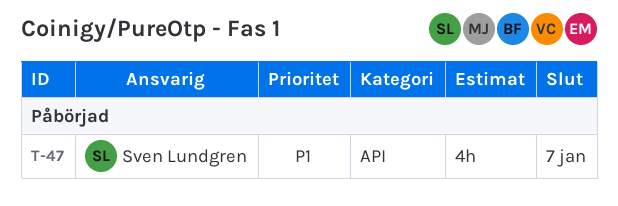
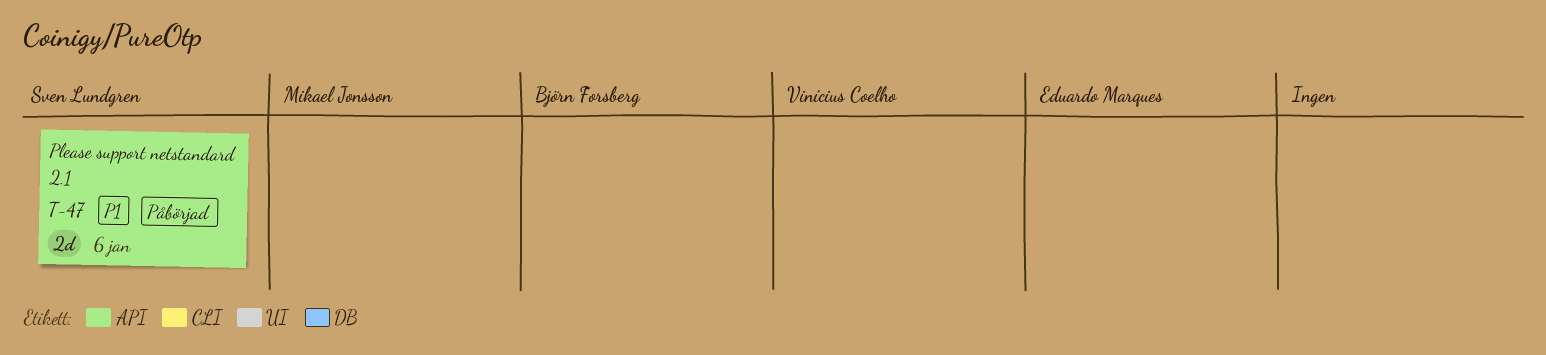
T-47, estimate: 4h -> 2d
T-47, due: Jan 7 -> Jan 6

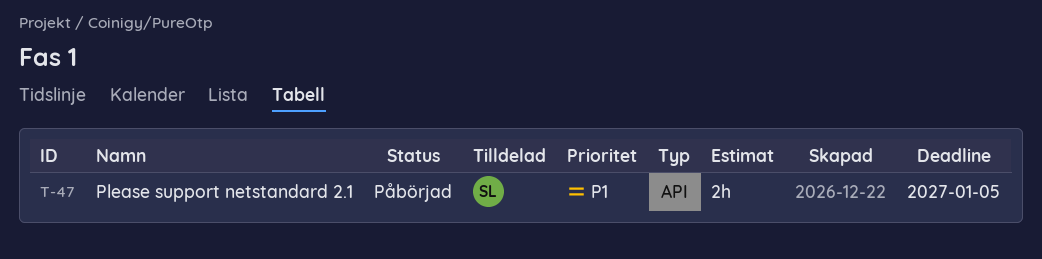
T-47, estimate: 2d -> 2h
T-47, due: Jan 6 -> Jan 5

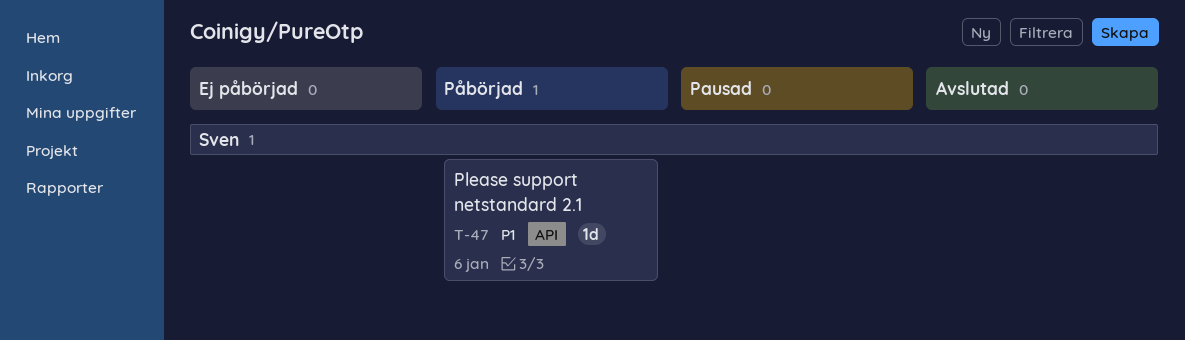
T-47, estimate: 2h -> 1d
T-47, due: Jan 5 -> Jan 6

